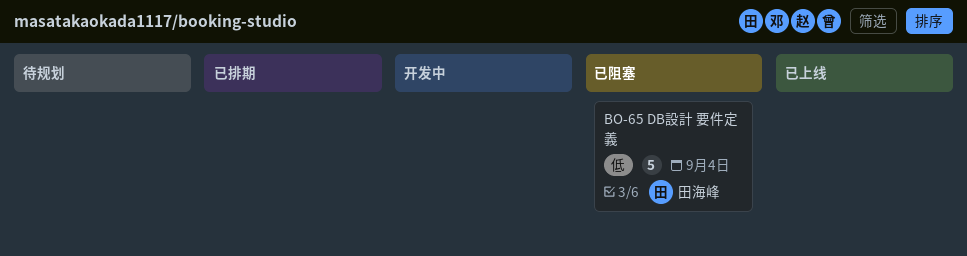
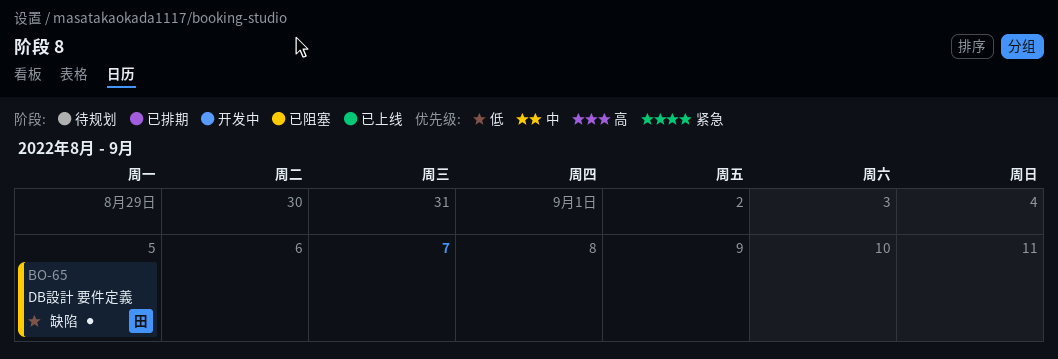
BO-65, estimate: 5 -> 1
BO-65, due: Sep 4 -> Sep 5

